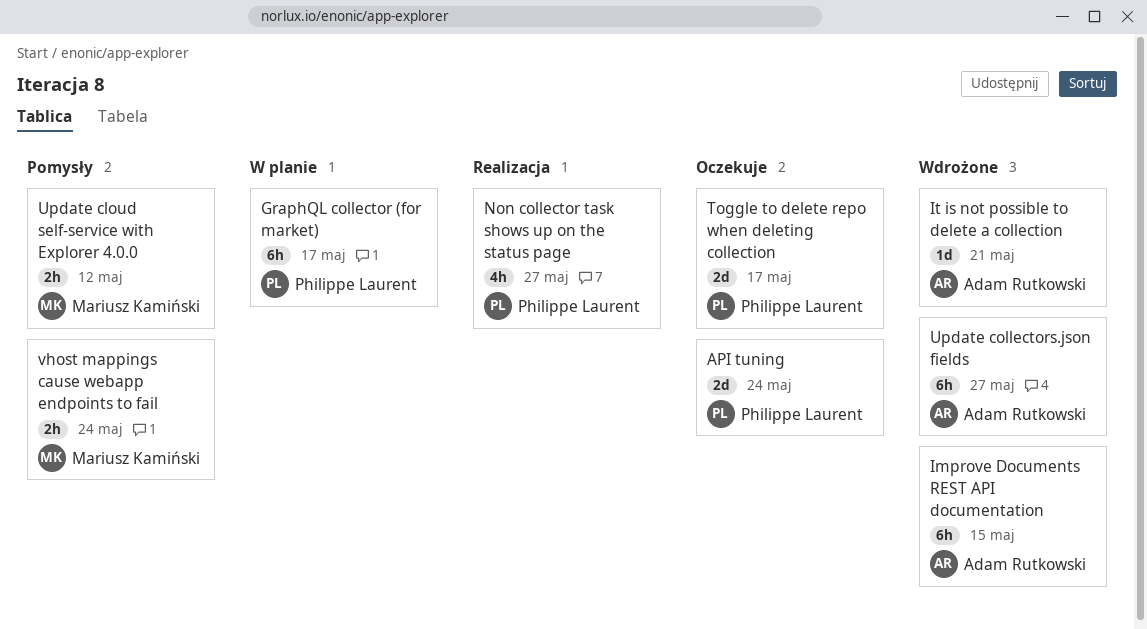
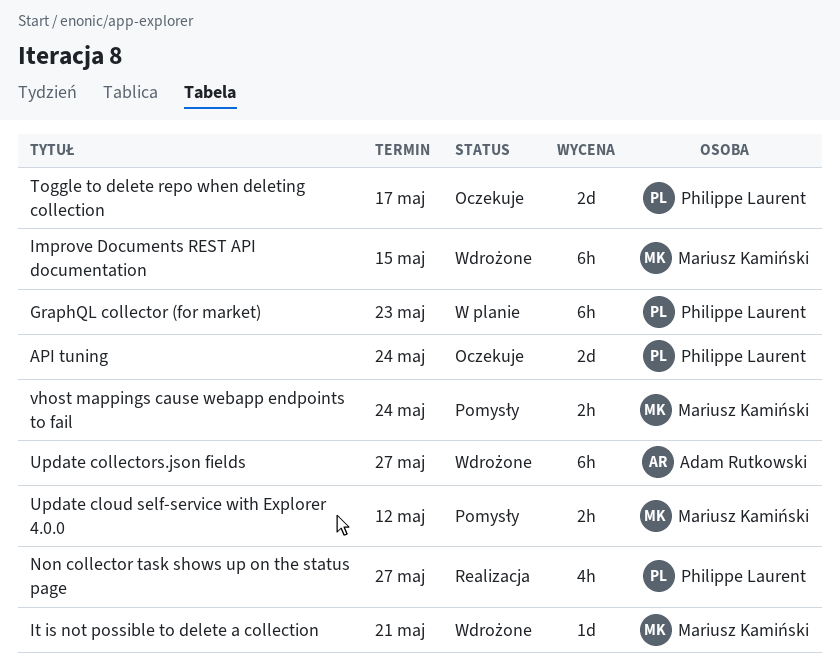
GraphQL collector (for market), due: May 17 -> May 23
Improve Documents REST API documentation, owner: Adam Rutkowski -> Mariusz Kamiński
It is not possible to delete a collection, owner: Adam Rutkowski -> Mariusz Kamiński

